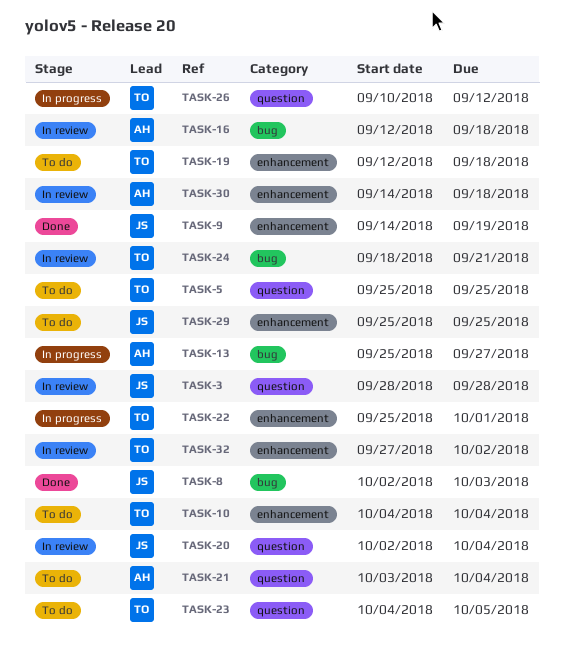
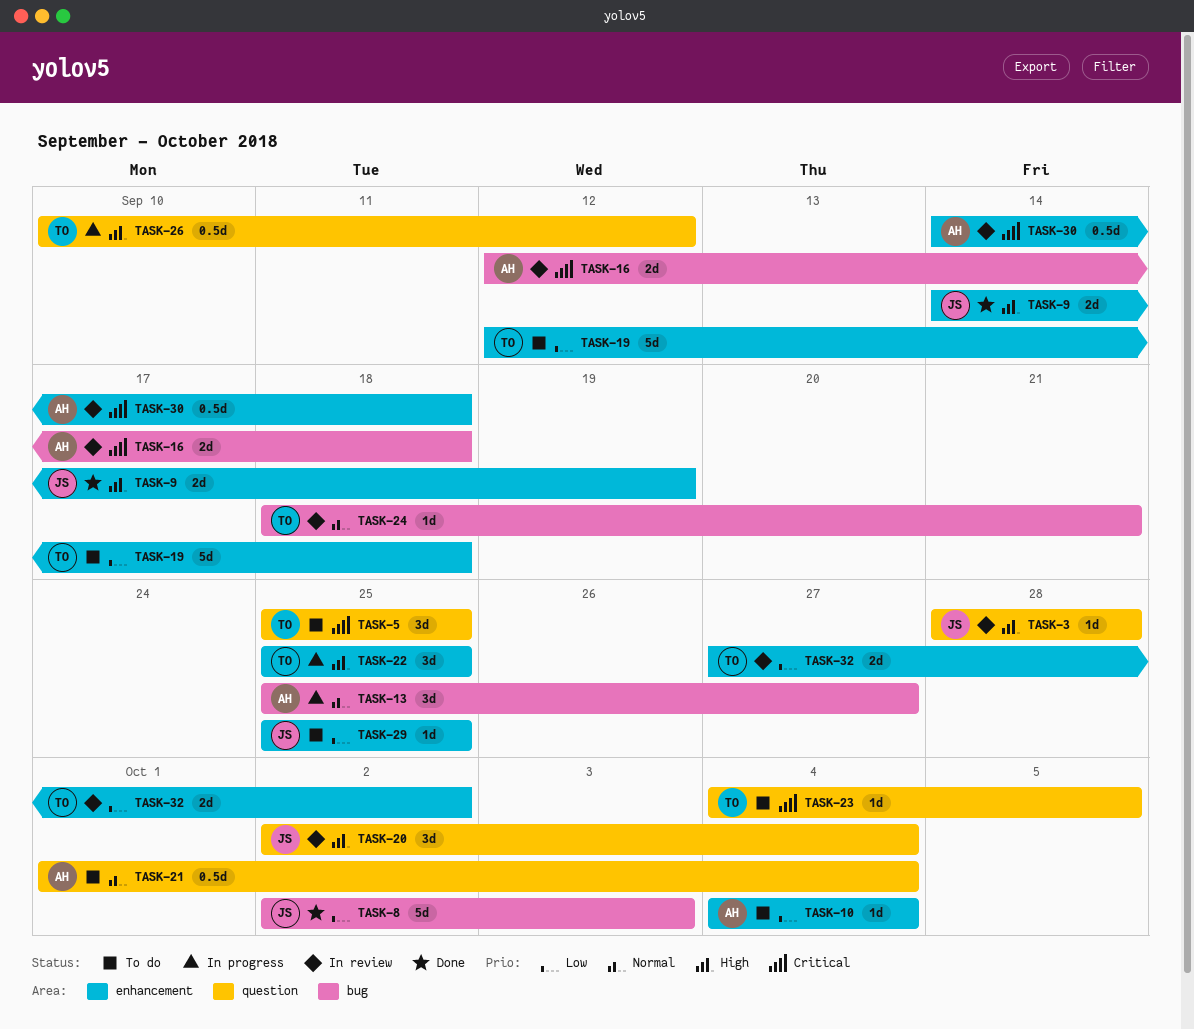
TASK-10, owner: TO -> AH
TASK-21, start: Oct 3 -> Oct 1
TASK-22, due: Oct 1 -> Sep 25

